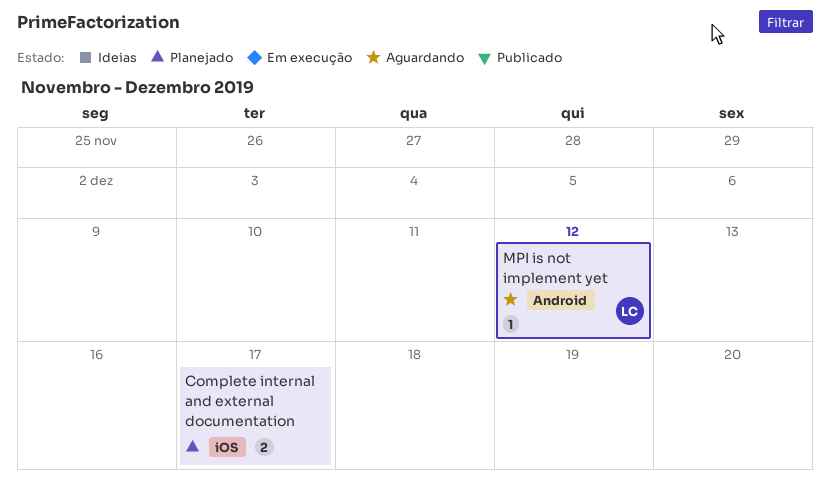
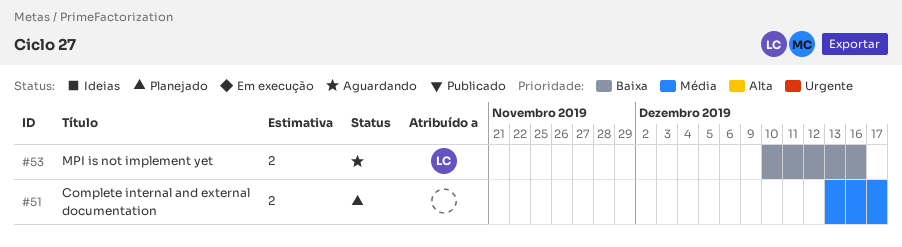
MPI is not implement yet, estimate: 1 -> 2
MPI is not implement yet, due: Dec 12 -> Dec 16

